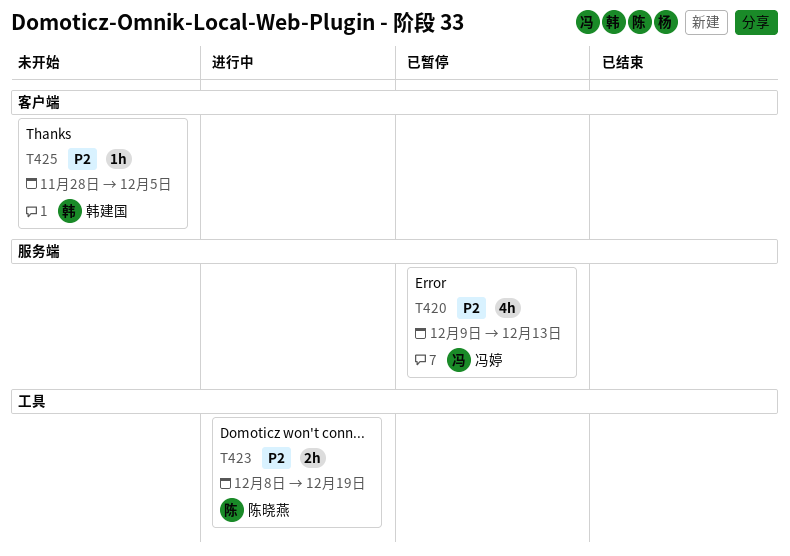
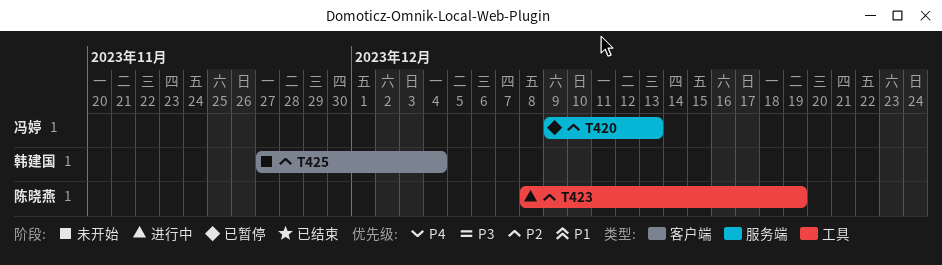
T425, start: Nov 28 -> Nov 27
T425, due: Dec 5 -> Dec 4

